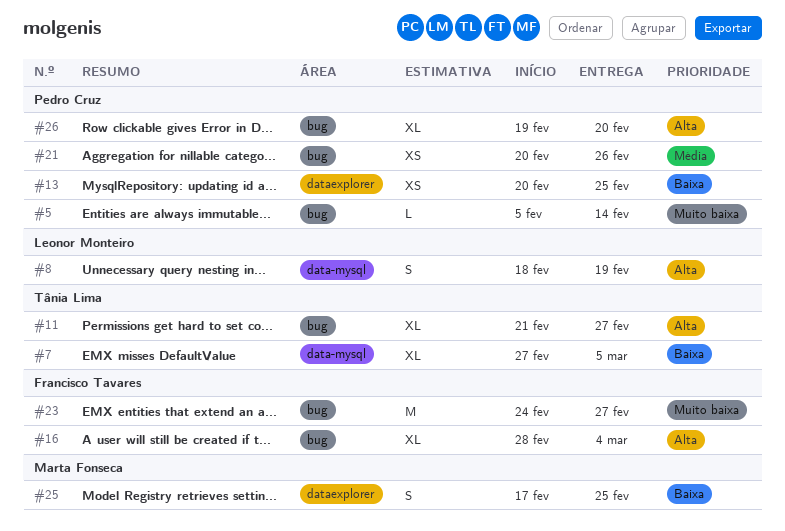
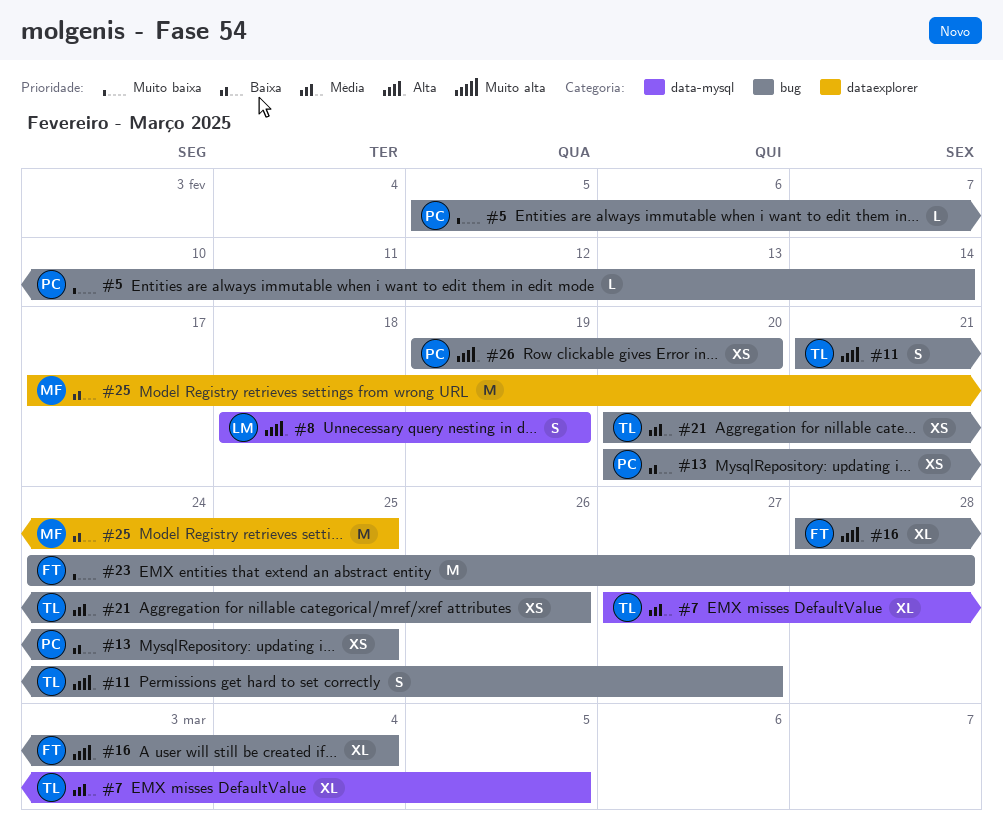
#7, priority: Baixa -> Média
#11, estimate: XL -> S
#13, label: dataexplorer -> bug
#21, owner: Pedro Cruz -> Tânia Lima
#23, due: Feb 27 -> Feb 28
#25, estimate: S -> M
#26, estimate: XL -> XS

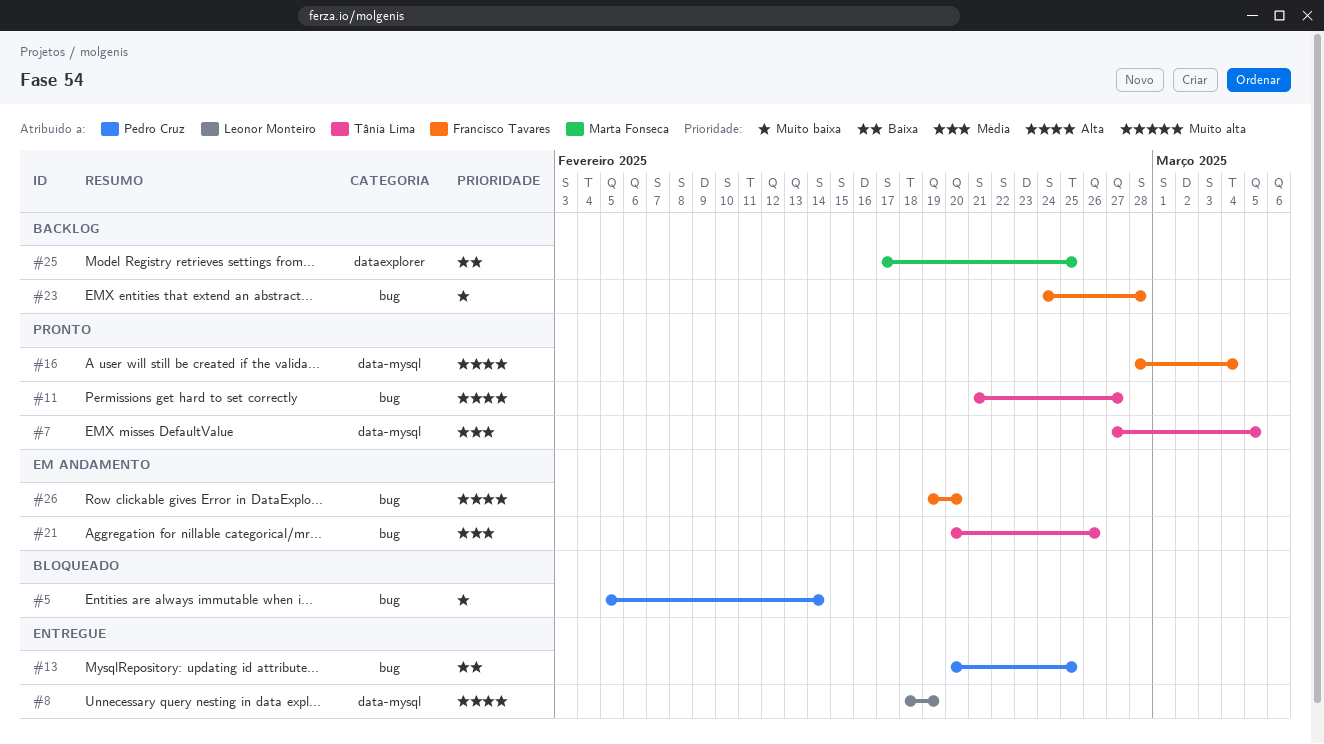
#16, label: bug -> data-mysql
#26, owner: Pedro Cruz -> Francisco Tavares

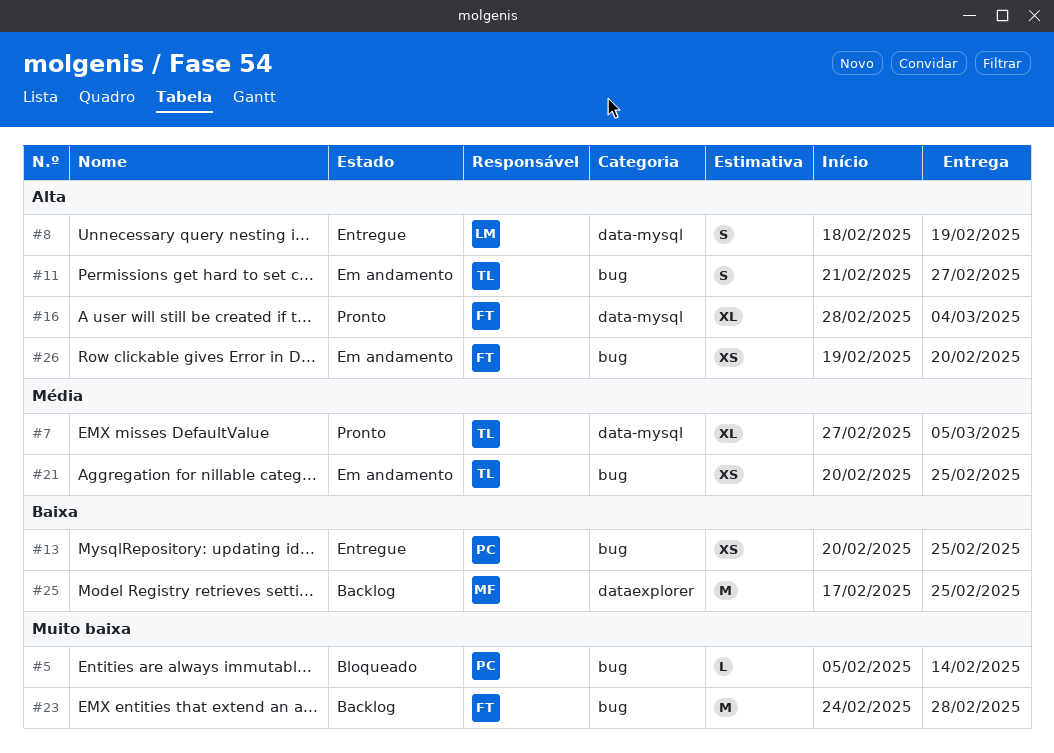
#11, status: Pronto -> Em andamento
#21, due: Feb 26 -> Feb 25

